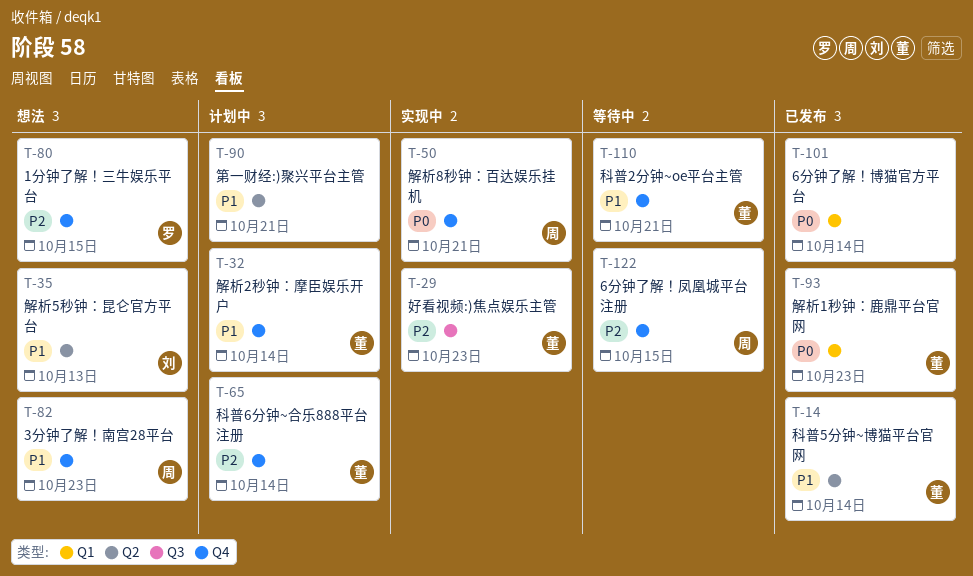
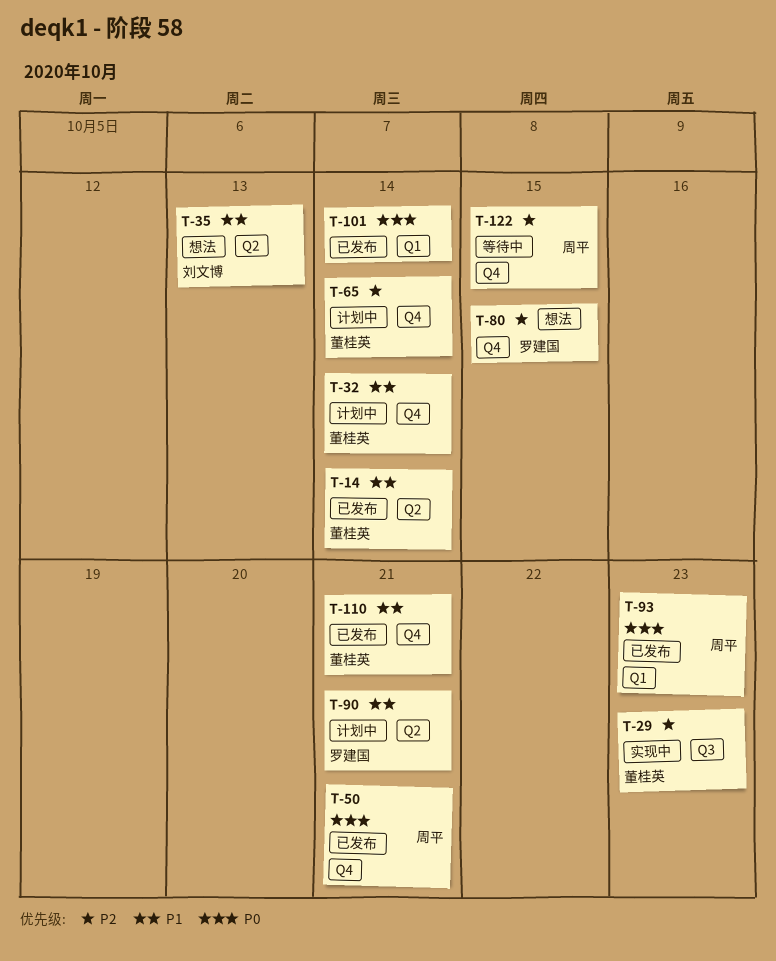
T-50, status: 实现中 -> 已发布
T-82: present -> none
T-90, owner: none -> 罗建国
T-93, owner: 董桂英 -> 周平
T-110, status: 等待中 -> 已发布

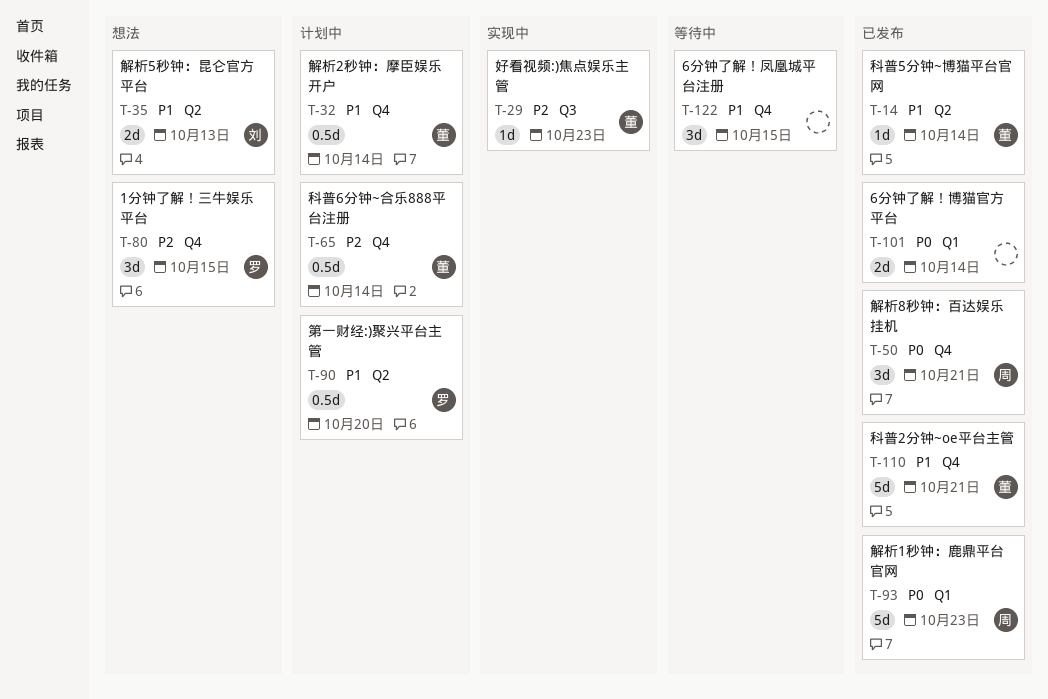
T-90, due: Oct 21 -> Oct 20
T-122, owner: 周平 -> none
T-122, priority: P2 -> P1

